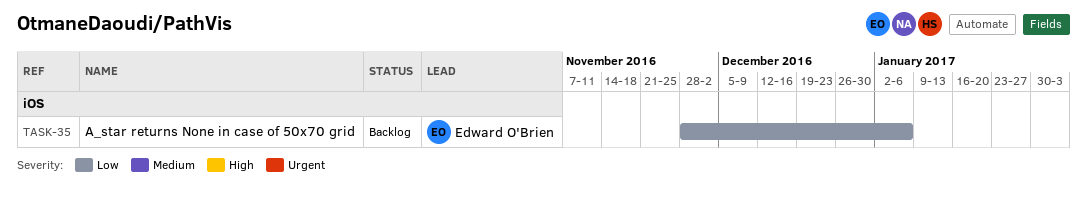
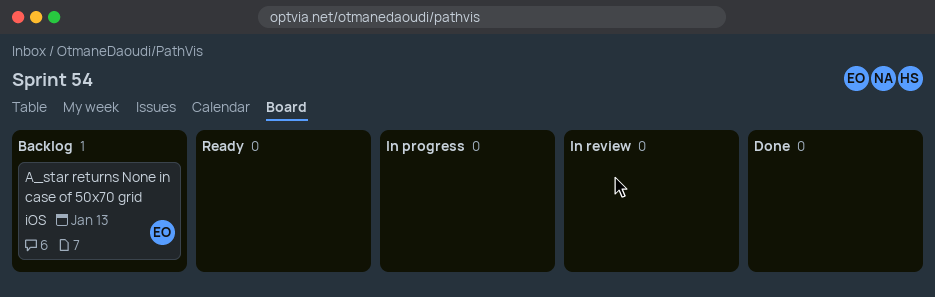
A_star returns None in case of 50x70 grid, due: Jan 6 -> Jan 13

